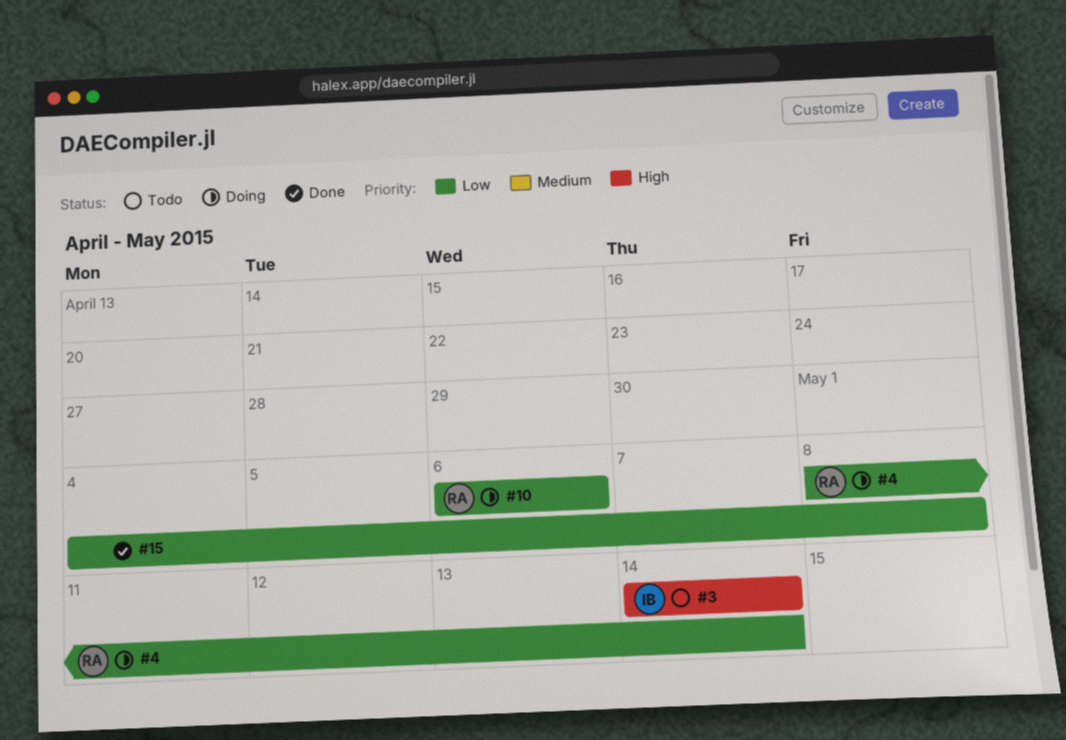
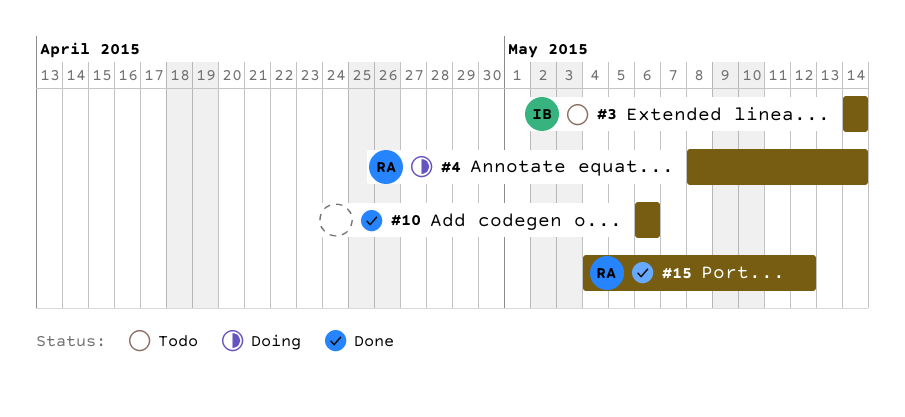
#10, status: Doing -> Done
#10, owner: RA -> none
#15, owner: none -> RA
#15, due: May 8 -> May 12

